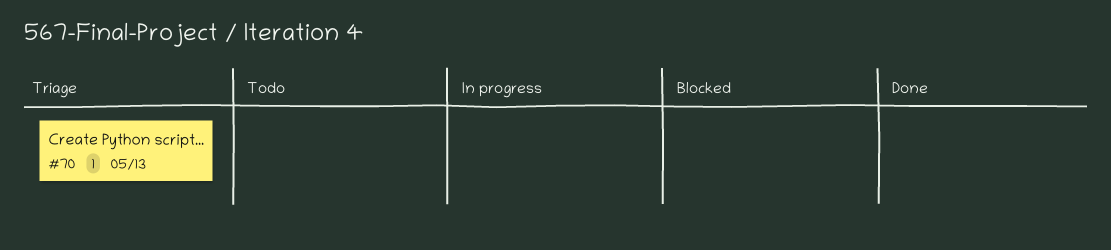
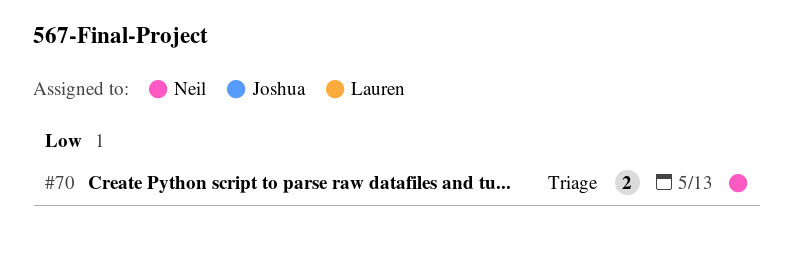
#70, estimate: 1 -> 2

